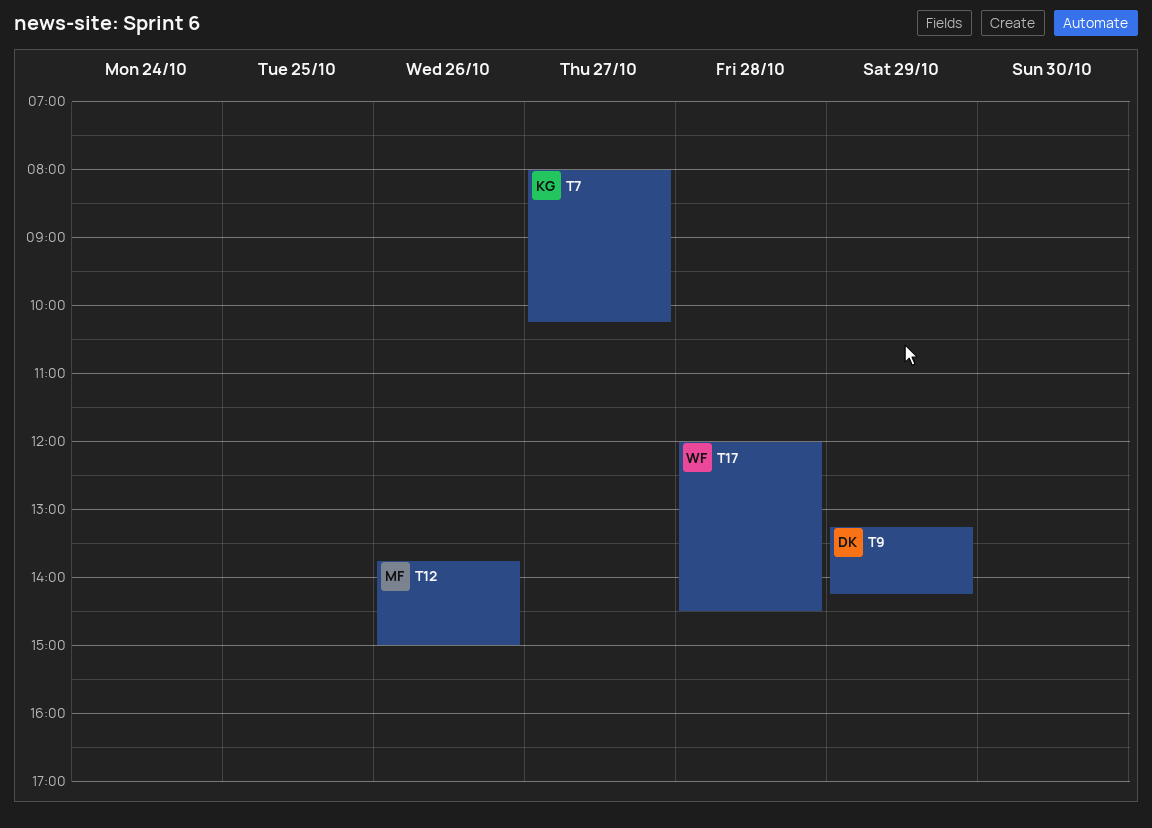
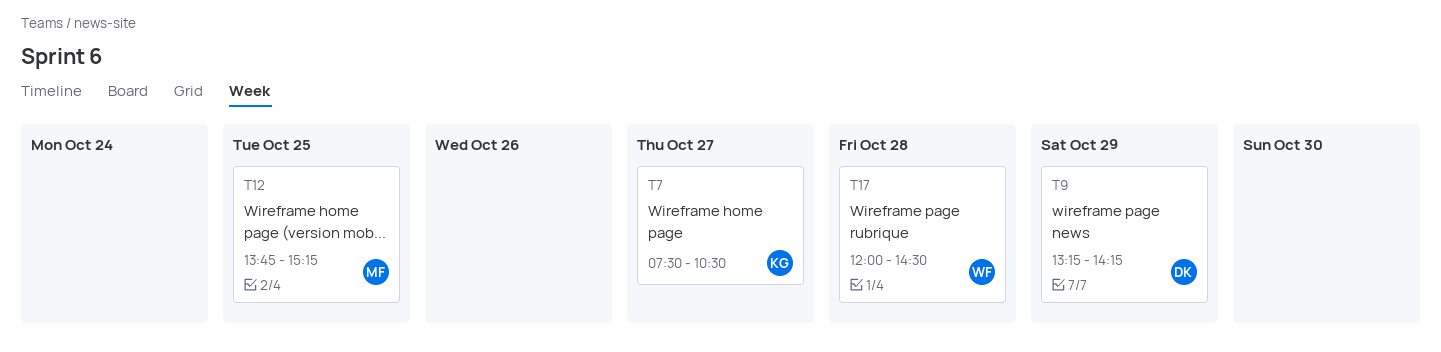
T7, begins: 08:00 -> 07:30
T7, ends: 10:15 -> 10:30
T12, day: Oct 26 -> Oct 25
T12, ends: 15:00 -> 15:15

